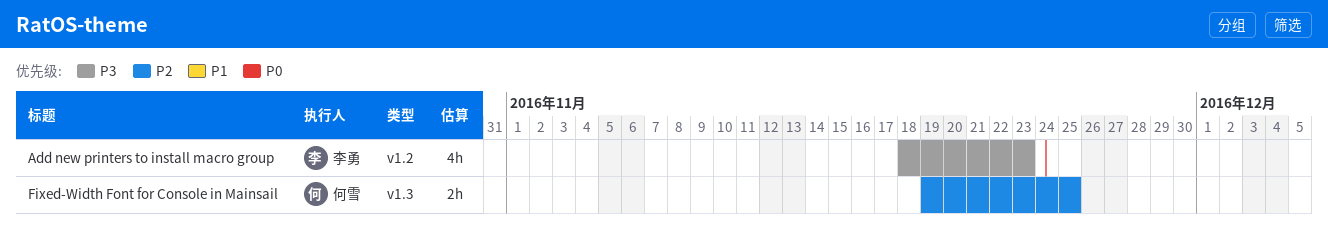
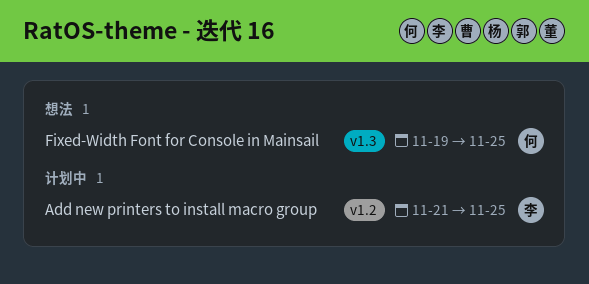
Add new printers to install macro group, start: Nov 18 -> Nov 21
Add new printers to install macro group, due: Nov 23 -> Nov 25

